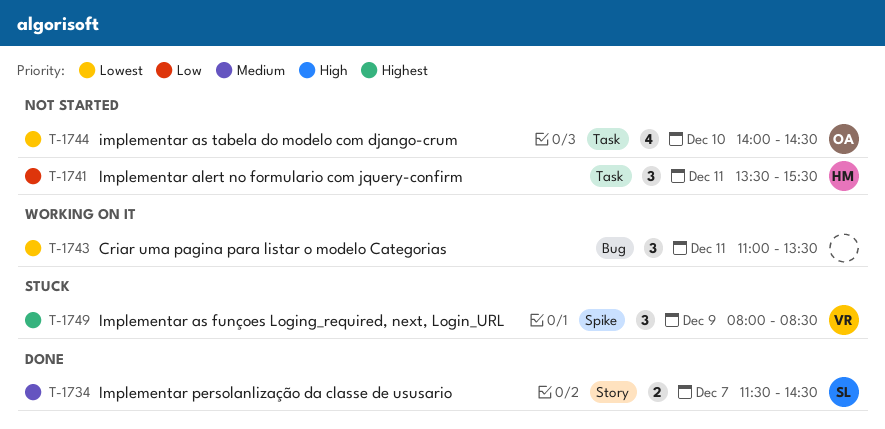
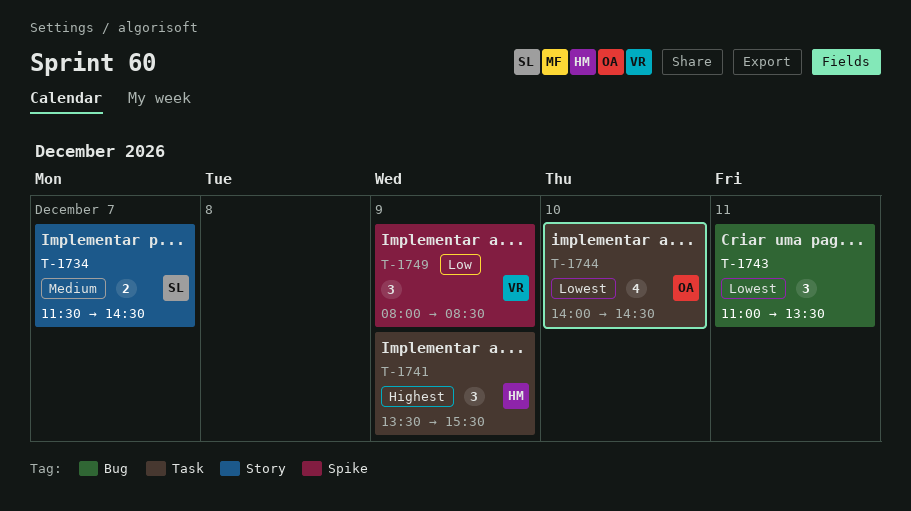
T-1741, priority: Low -> Highest
T-1741, day: Dec 11 -> Dec 9
T-1749, priority: Highest -> Low

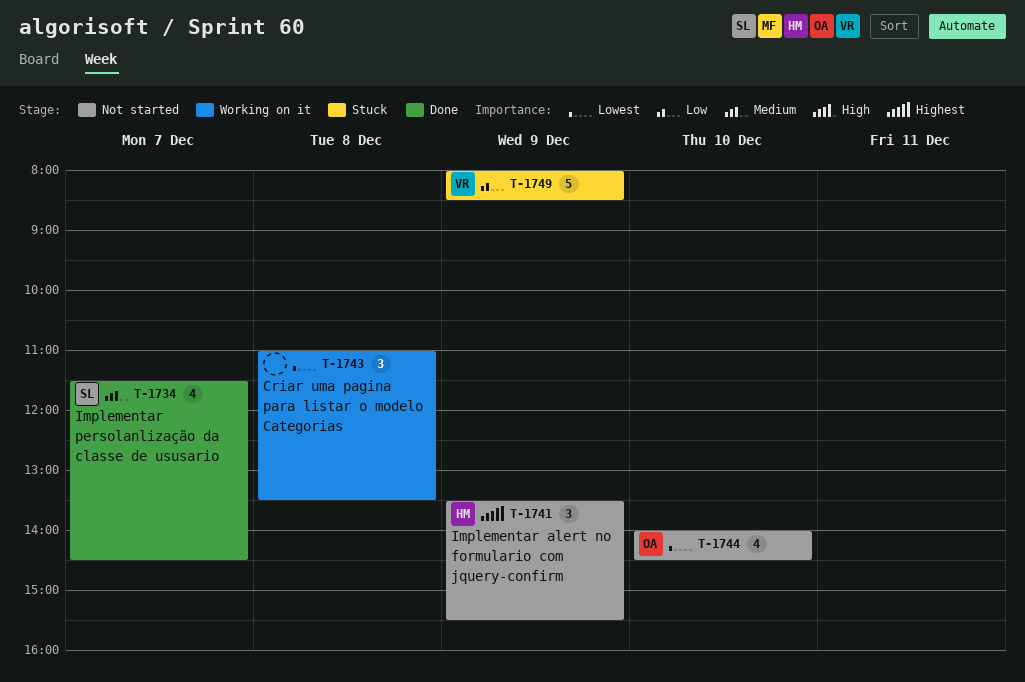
T-1734, estimate: 2 -> 4
T-1743, day: Dec 11 -> Dec 8
T-1749, estimate: 3 -> 5

